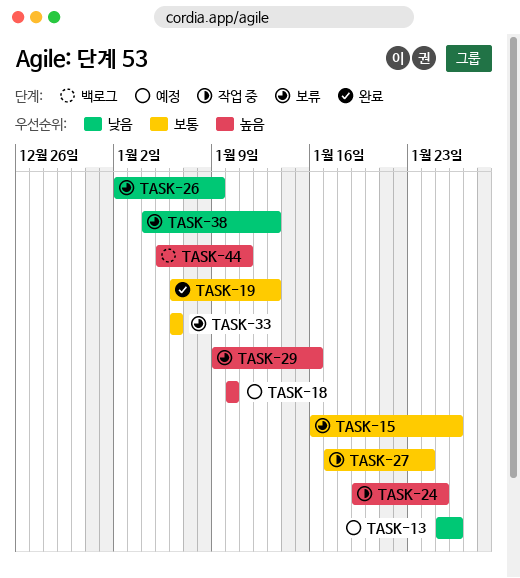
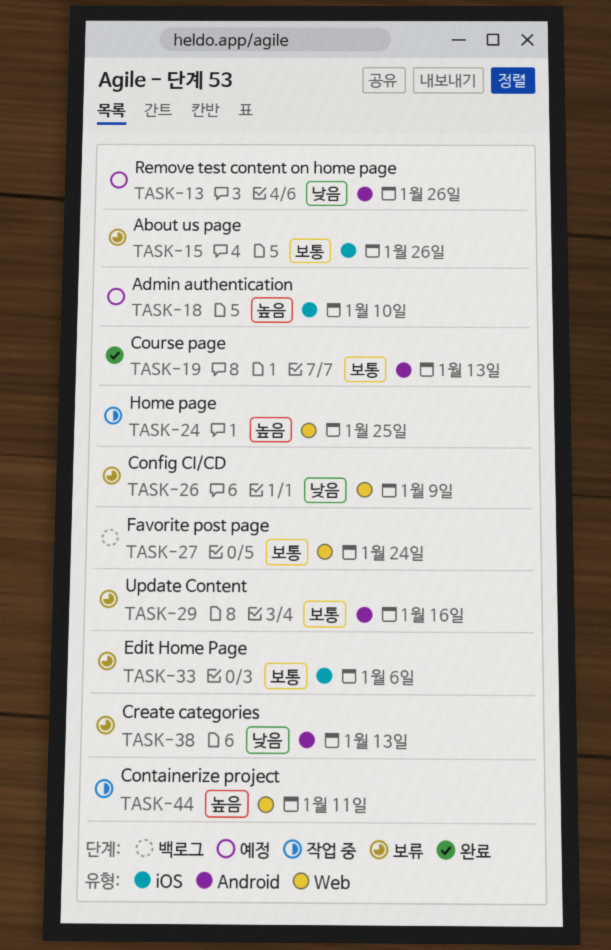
TASK-27, status: 작업 중 -> 백로그
TASK-29, priority: 높음 -> 보통
TASK-44, status: 백로그 -> 작업 중

